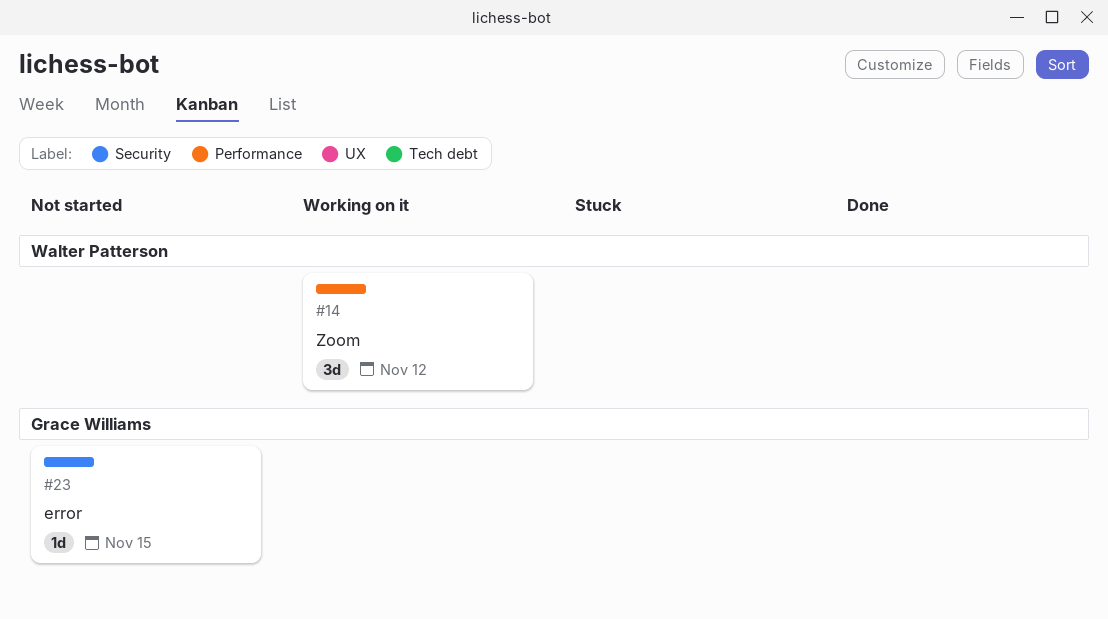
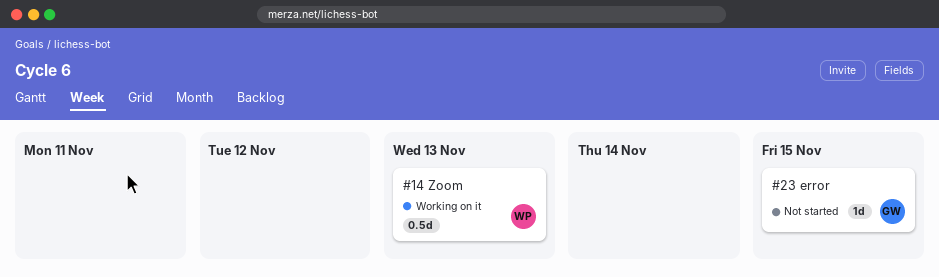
#14, estimate: 3d -> 0.5d
#14, due: Nov 12 -> Nov 13

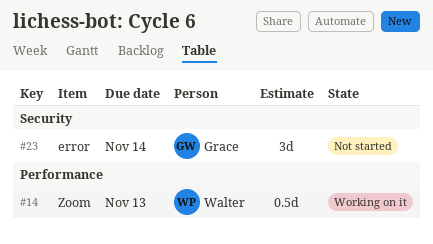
#23, estimate: 1d -> 3d
#23, due: Nov 15 -> Nov 14

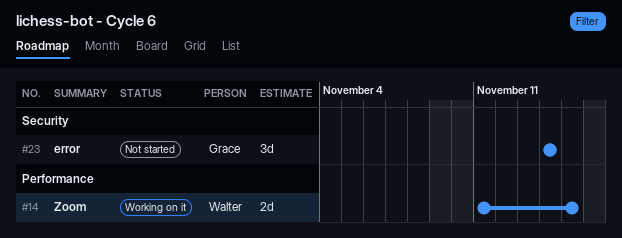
#14, estimate: 0.5d -> 2d
#14, due: Nov 13 -> Nov 15

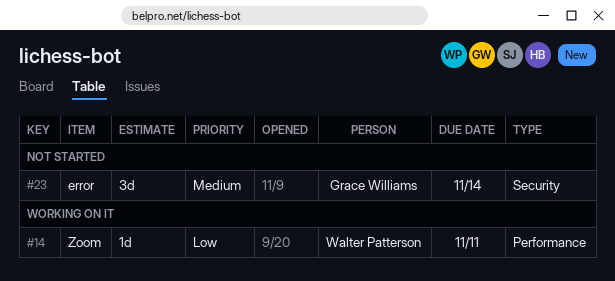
#14, estimate: 2d -> 1d
#14, due: Nov 15 -> Nov 11

